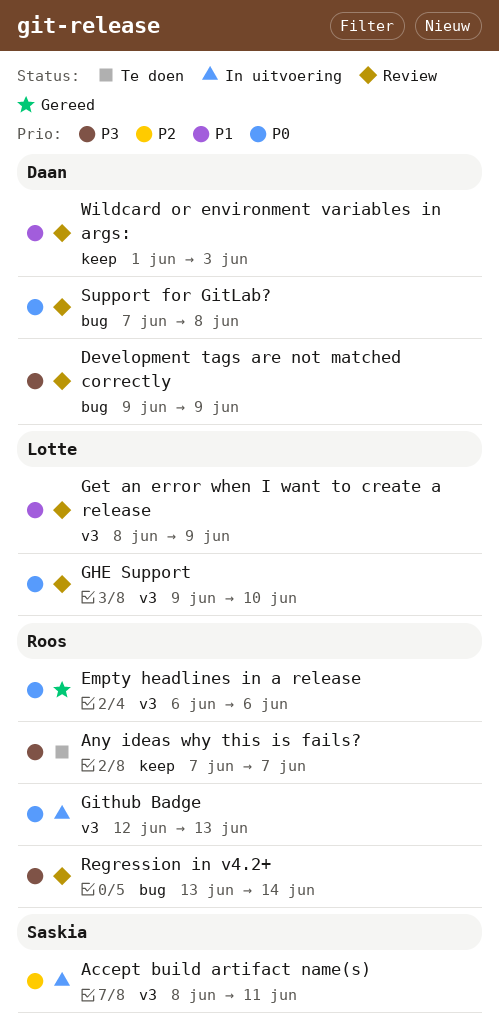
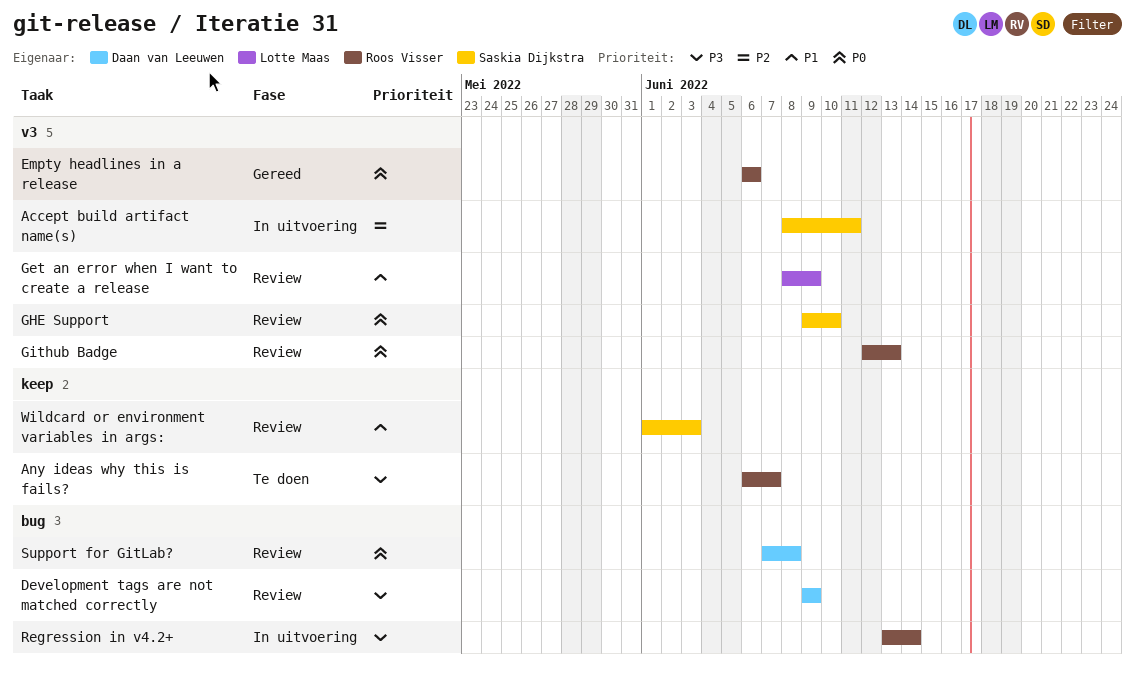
Any ideas why this is fails?, start: Jun 7 -> Jun 6
GHE Support, owner: Lotte Maas -> Saskia Dijkstra
Github Badge, status: In uitvoering -> Review
Regression in v4.2+, status: Review -> In uitvoering
Wildcard or environment variables in args:, owner: Daan van Leeuwen -> Saskia Dijkstra

